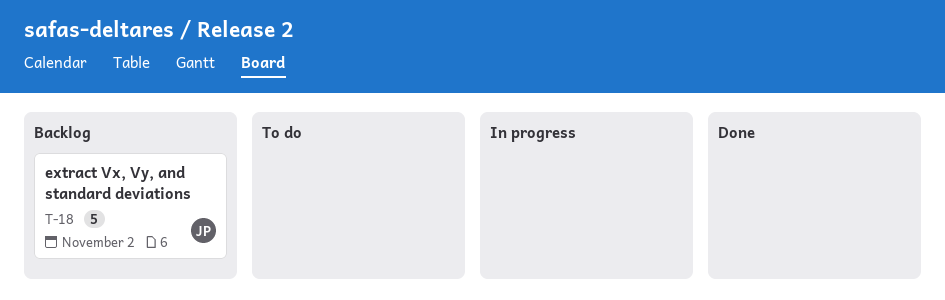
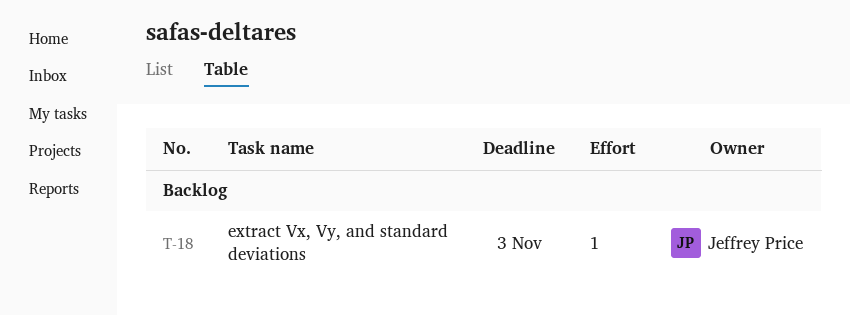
T-18, estimate: 5 -> 1
T-18, due: Nov 2 -> Nov 3

